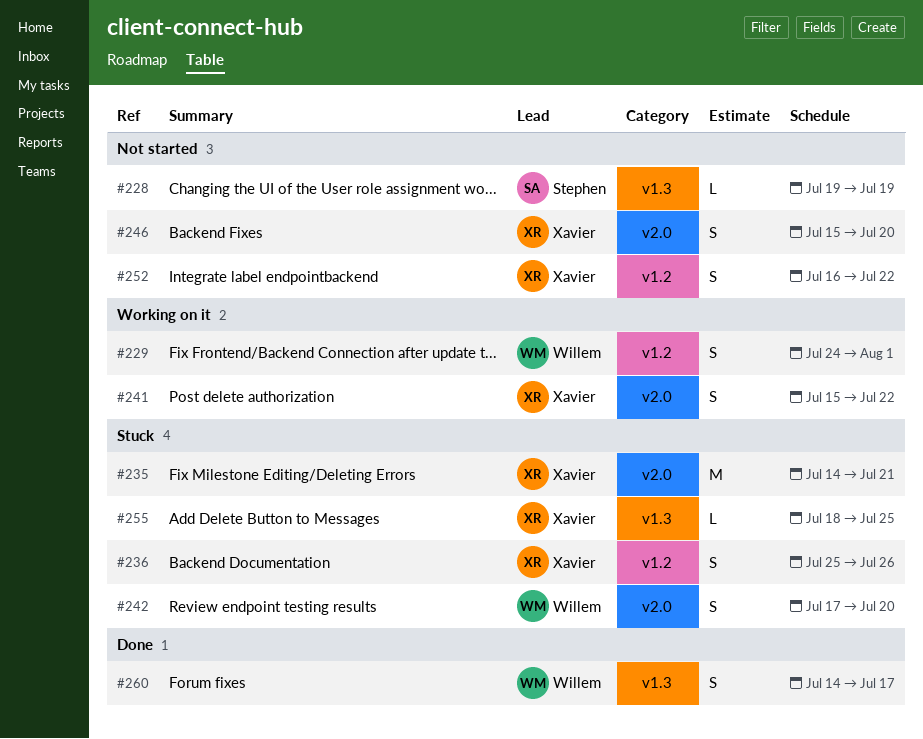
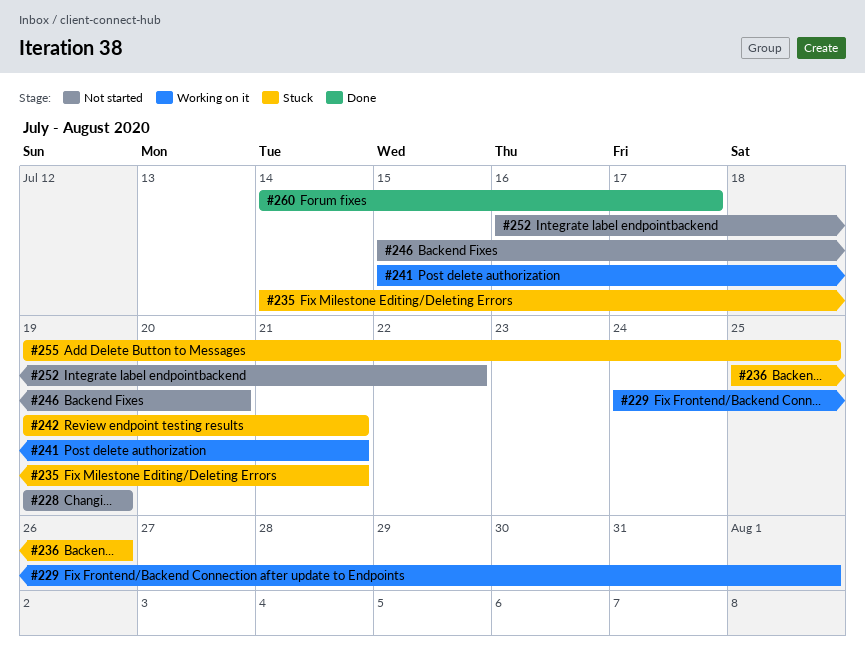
#241, due: Jul 22 -> Jul 21
#242, start: Jul 17 -> Jul 19
#242, due: Jul 20 -> Jul 21
#255, start: Jul 18 -> Jul 19

